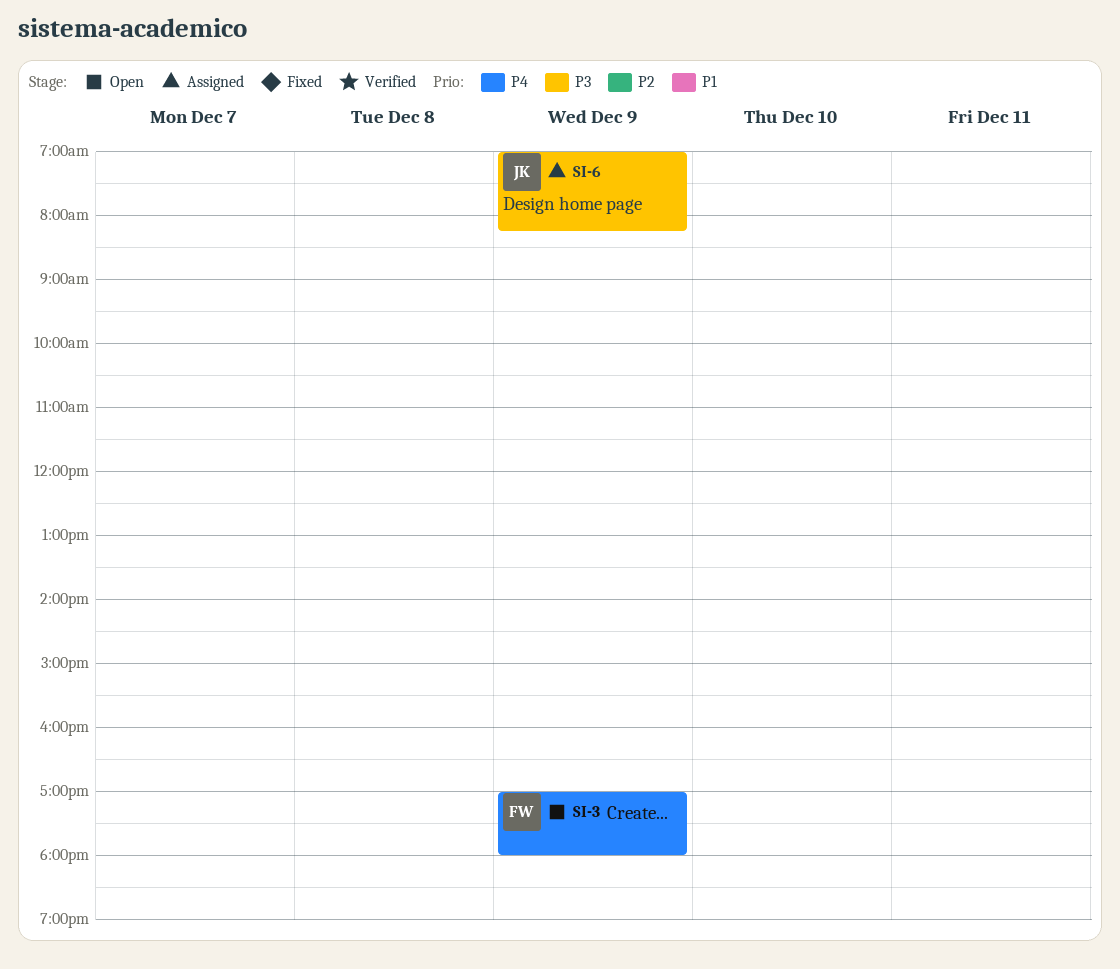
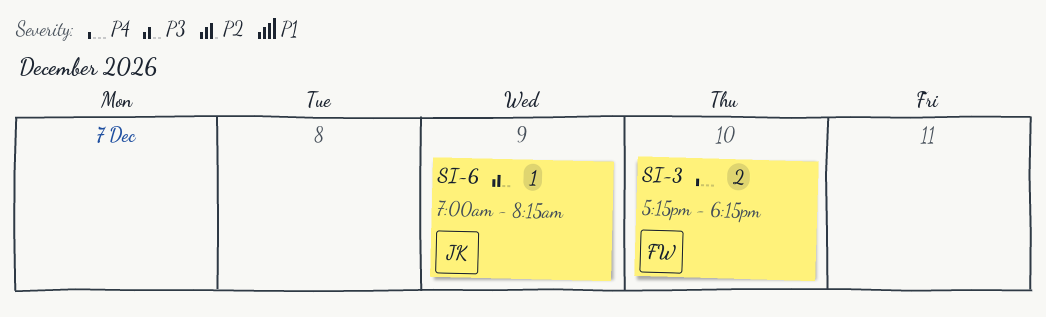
SI-3, day: Dec 9 -> Dec 10
SI-3, begins: 17:00 -> 17:15
SI-3, ends: 18:00 -> 18:15

